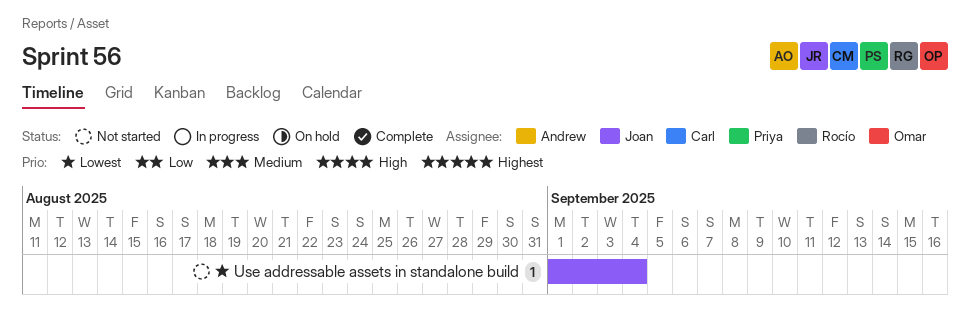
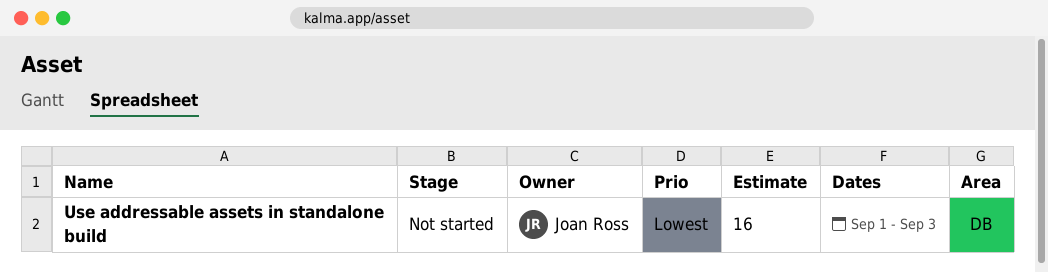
Use addressable assets in standalone build, estimate: 1 -> 16
Use addressable assets in standalone build, due: Sep 4 -> Sep 3

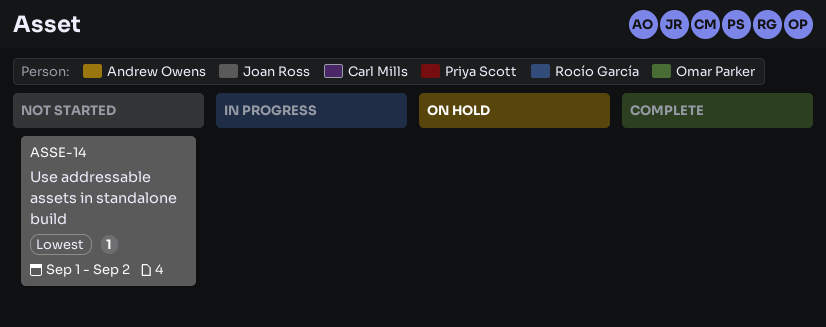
Use addressable assets in standalone build, estimate: 16 -> 1
Use addressable assets in standalone build, due: Sep 3 -> Sep 2

